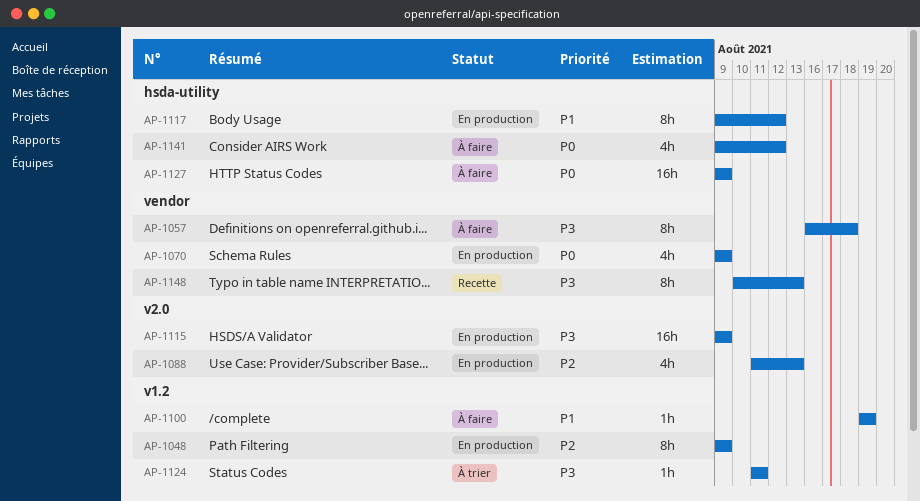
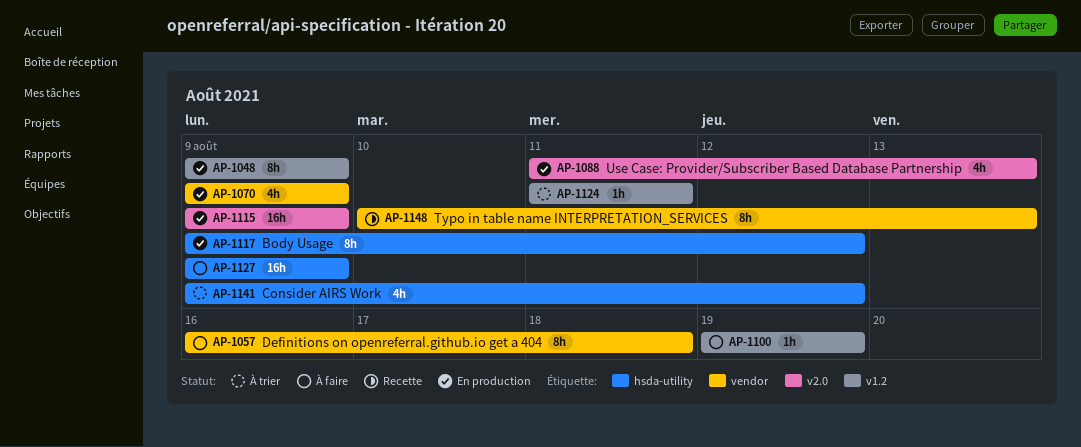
AP-1141, status: À faire -> À trier

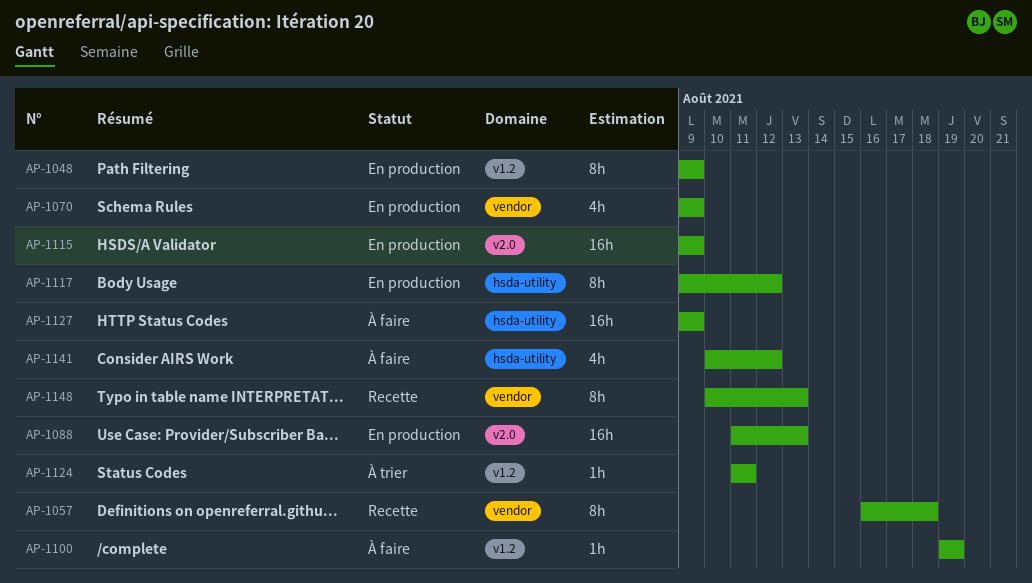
AP-1057, status: À faire -> Recette
AP-1088, estimate: 4h -> 16h
AP-1141, status: À trier -> À faire
AP-1141, start: Aug 9 -> Aug 10

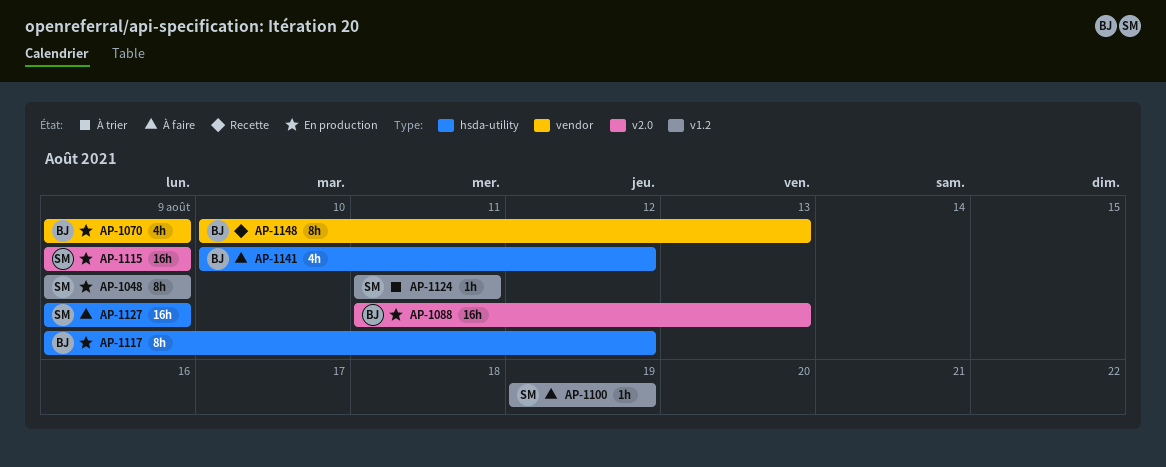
AP-1057: present -> none

